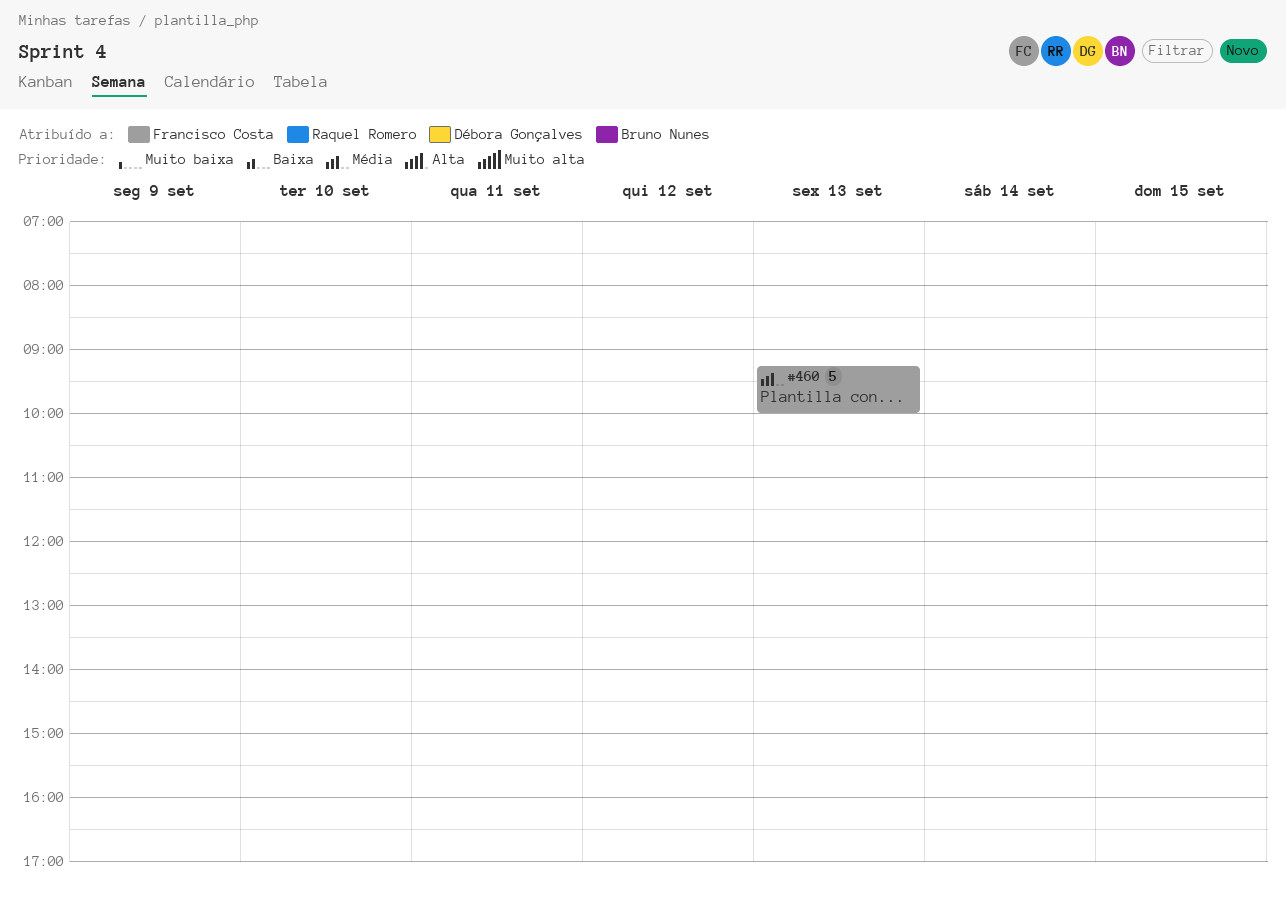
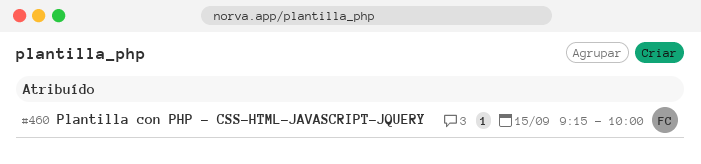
#460, estimate: 5 -> 1
#460, day: Sep 13 -> Sep 15

